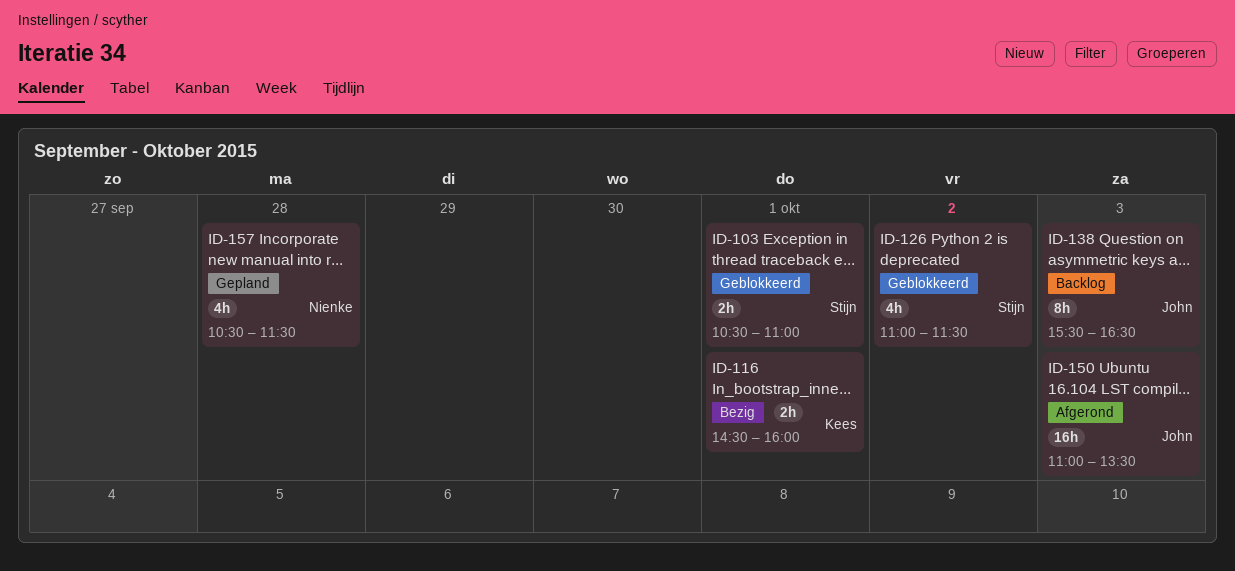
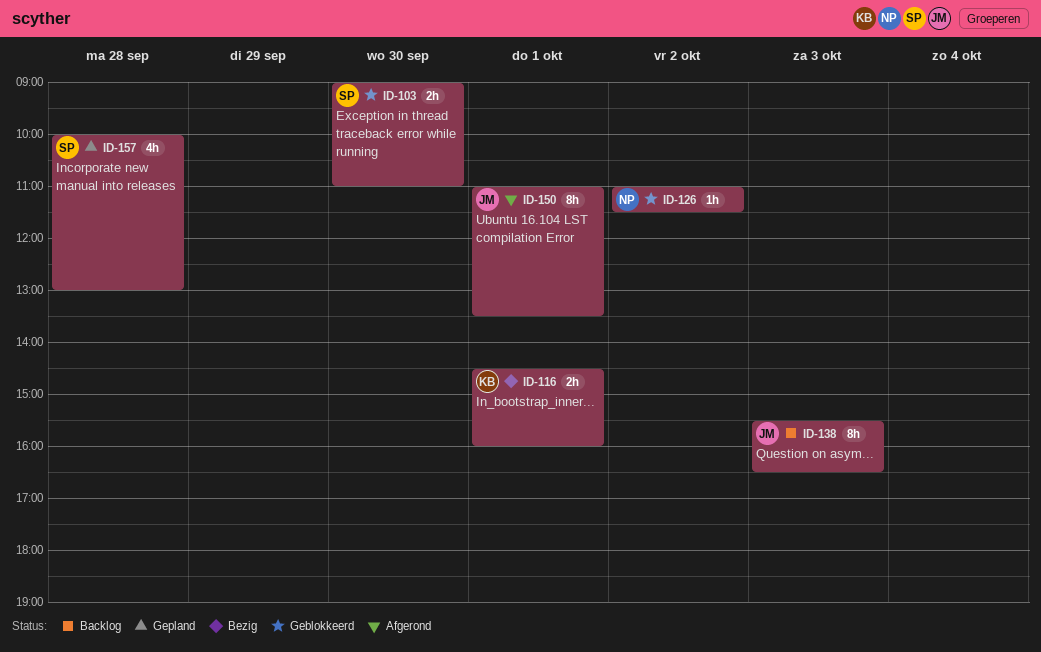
ID-103, day: Oct 1 -> Sep 30
ID-103, begins: 10:30 -> 09:00
ID-126, owner: Stijn -> Nienke
ID-126, estimate: 4h -> 1h
ID-150, estimate: 16h -> 8h
ID-150, day: Oct 3 -> Oct 1
ID-157, owner: Nienke -> Stijn
ID-157, begins: 10:30 -> 10:00
ID-157, ends: 11:30 -> 13:00

